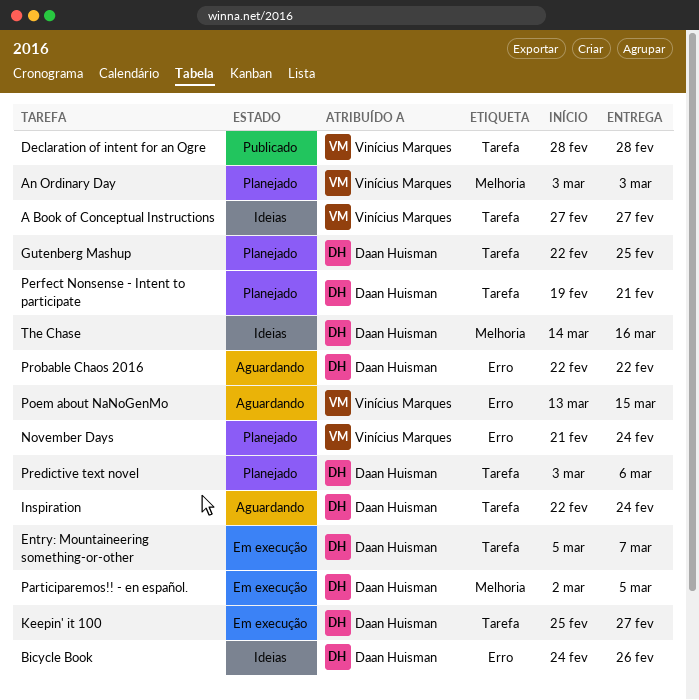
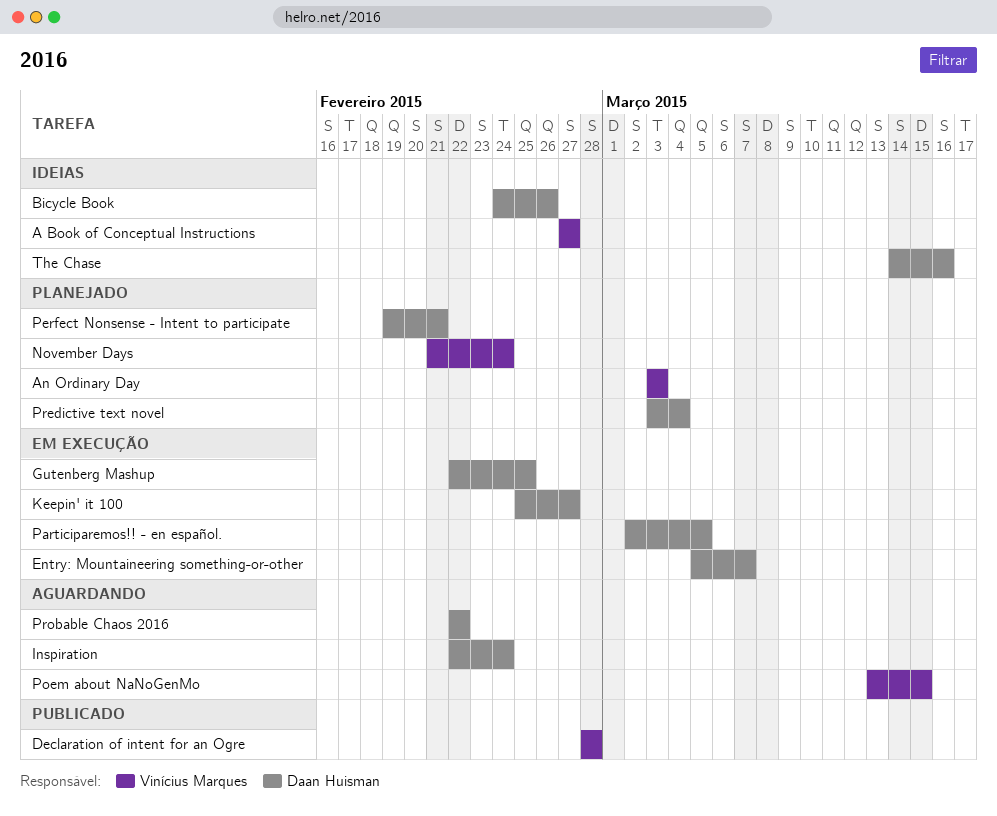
Gutenberg Mashup, status: Planejado -> Em execução
Predictive text novel, due: Mar 6 -> Mar 4

